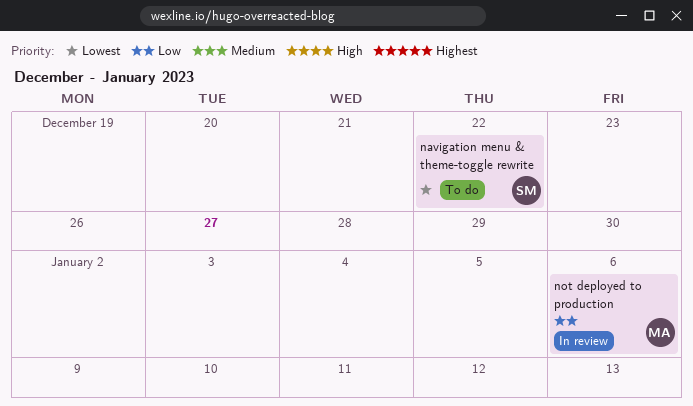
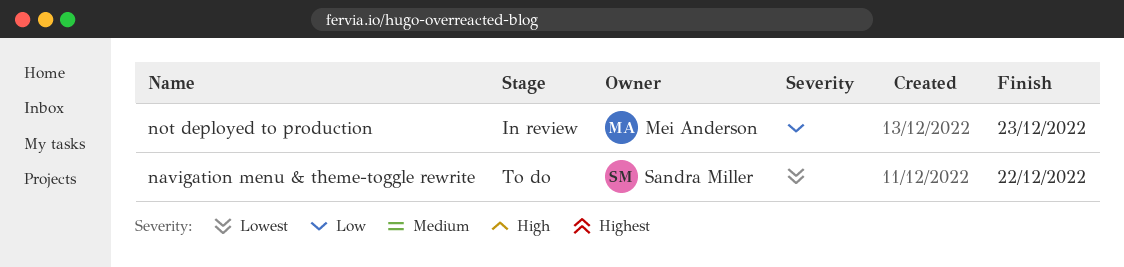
not deployed to production, due: Jan 6 -> Dec 23

